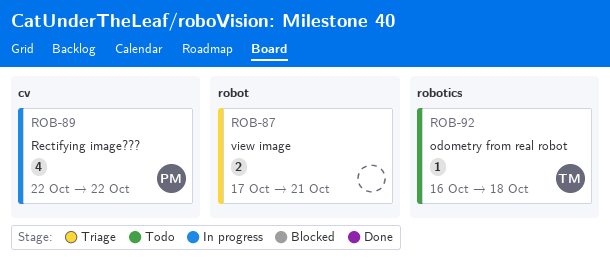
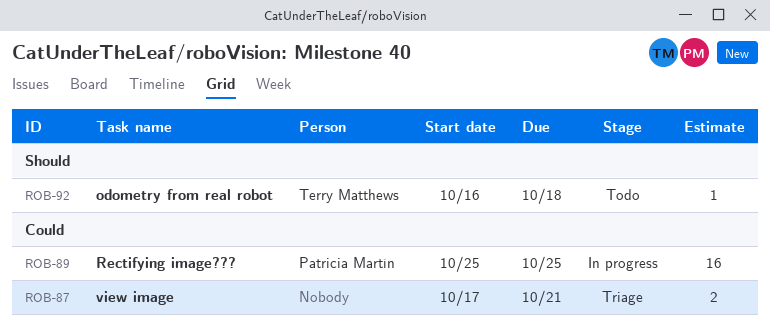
ROB-89, estimate: 4 -> 16
ROB-89, start: Oct 22 -> Oct 25
ROB-89, due: Oct 22 -> Oct 25

